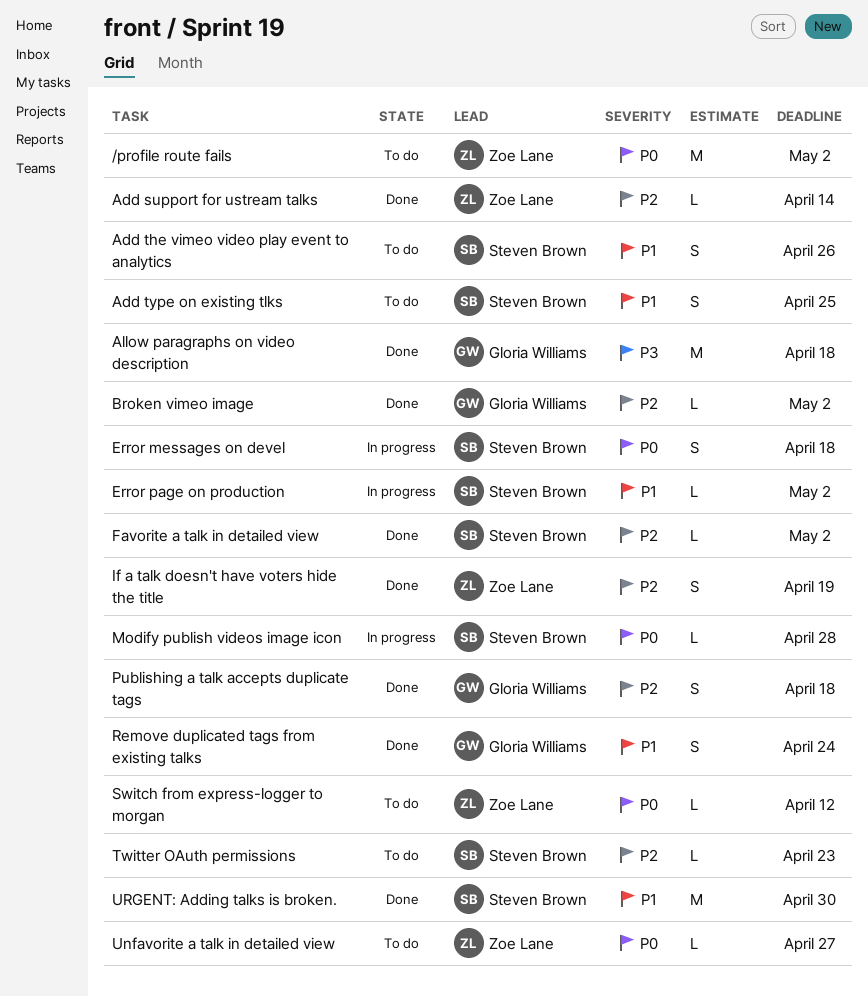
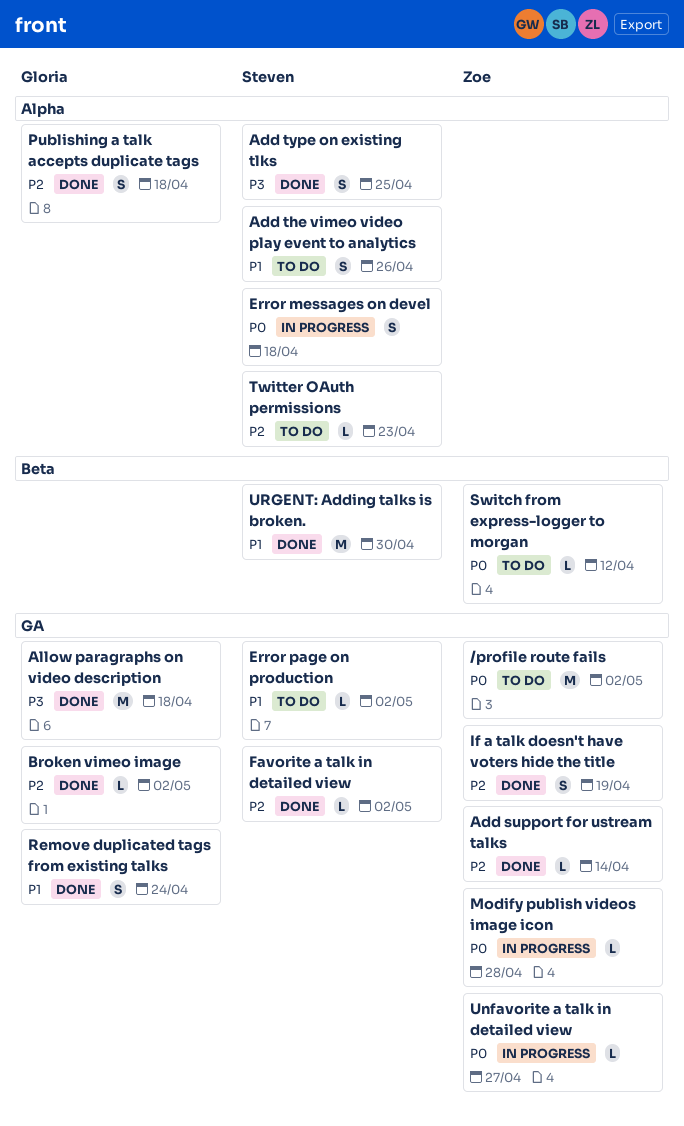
Add type on existing tlks, status: To do -> Done
Add type on existing tlks, priority: P1 -> P3
Error page on production, status: In progress -> To do
Modify publish videos image icon, owner: Steven Brown -> Zoe Lane
Unfavorite a talk in detailed view, status: To do -> In progress

